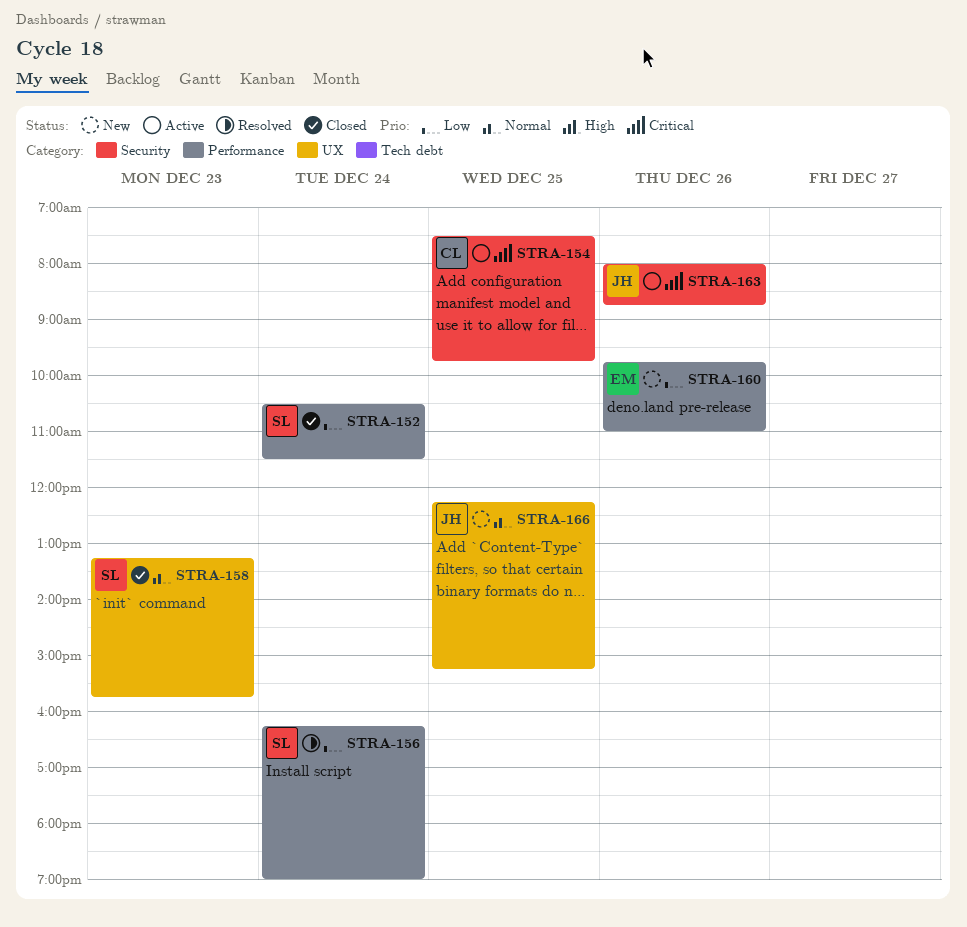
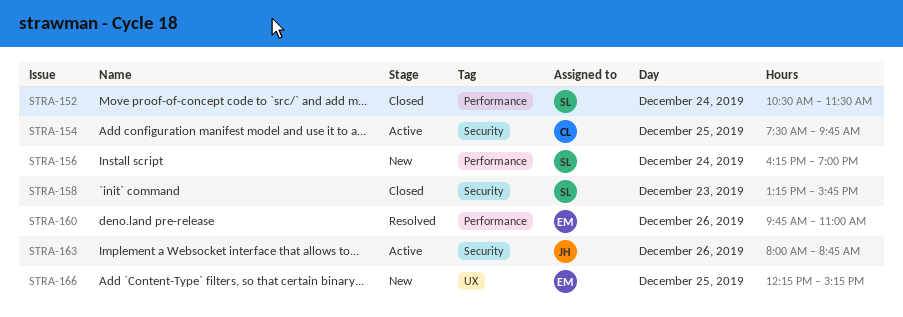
STRA-156, status: Resolved -> New
STRA-158, label: UX -> Security
STRA-160, status: New -> Resolved
STRA-166, owner: JH -> EM

